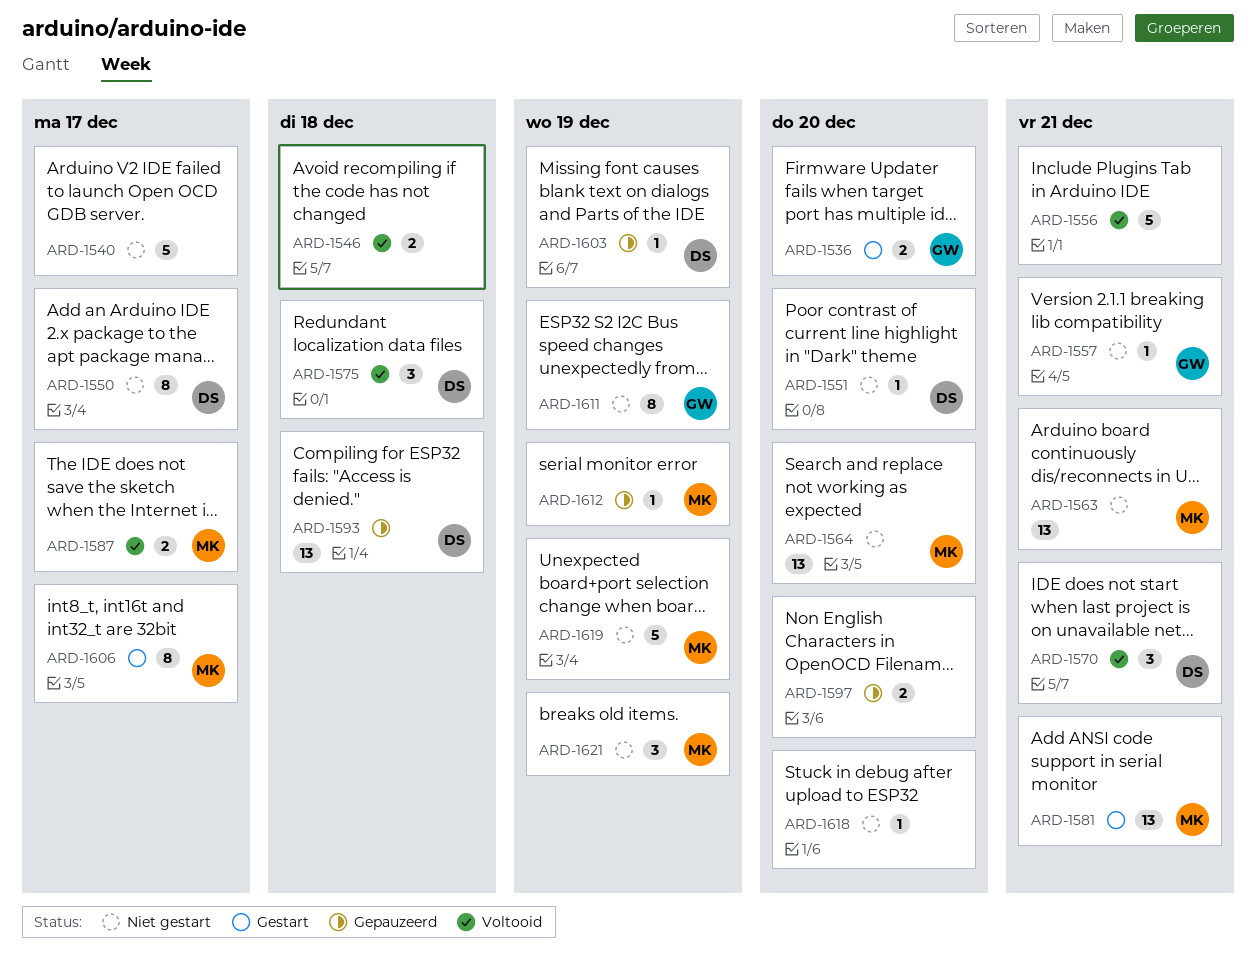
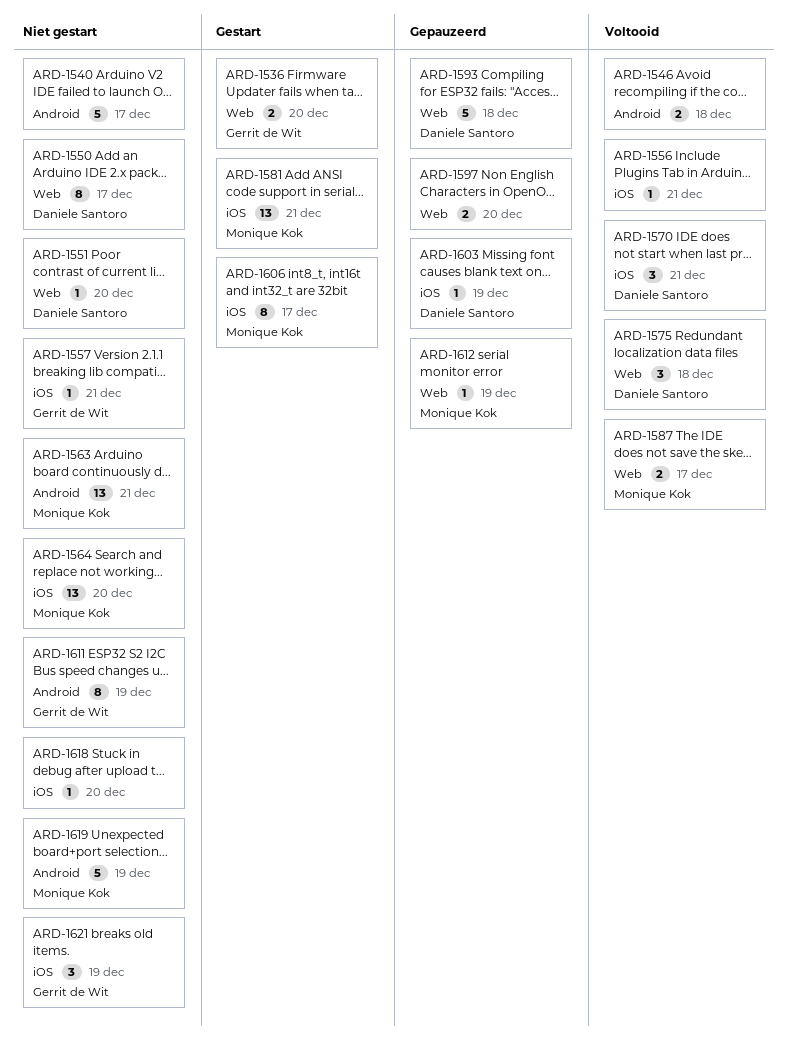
ARD-1556, estimate: 5 -> 1
ARD-1593, estimate: 13 -> 5
ARD-1621, owner: Monique Kok -> Gerrit de Wit

